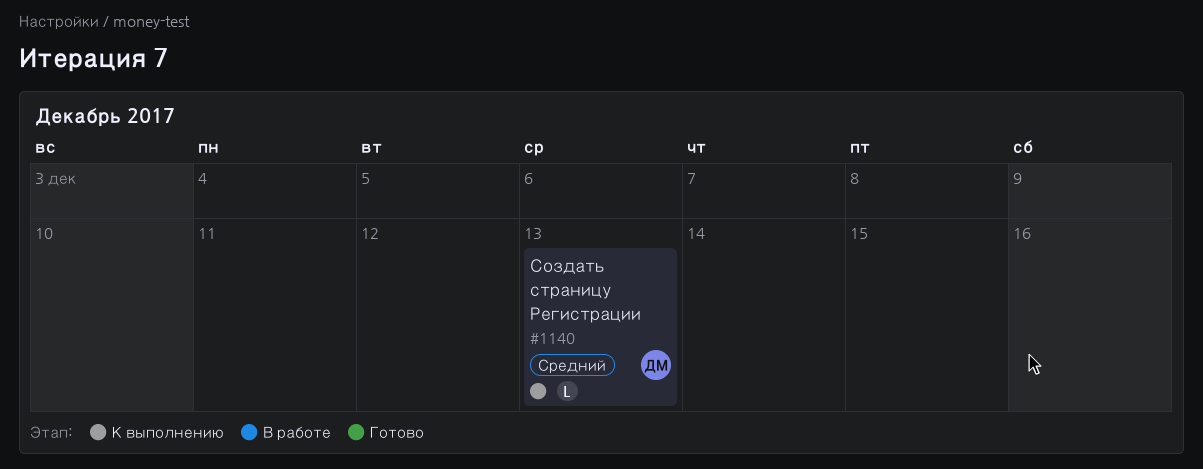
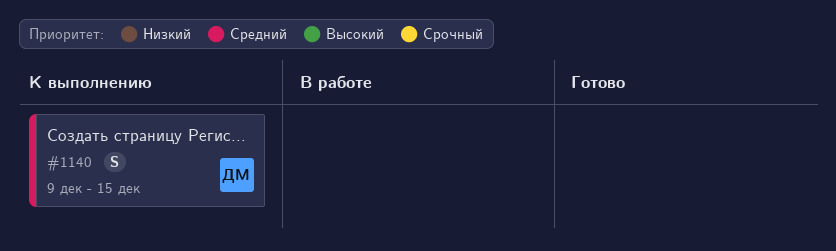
#1140, estimate: L -> S
#1140, due: Dec 13 -> Dec 15

